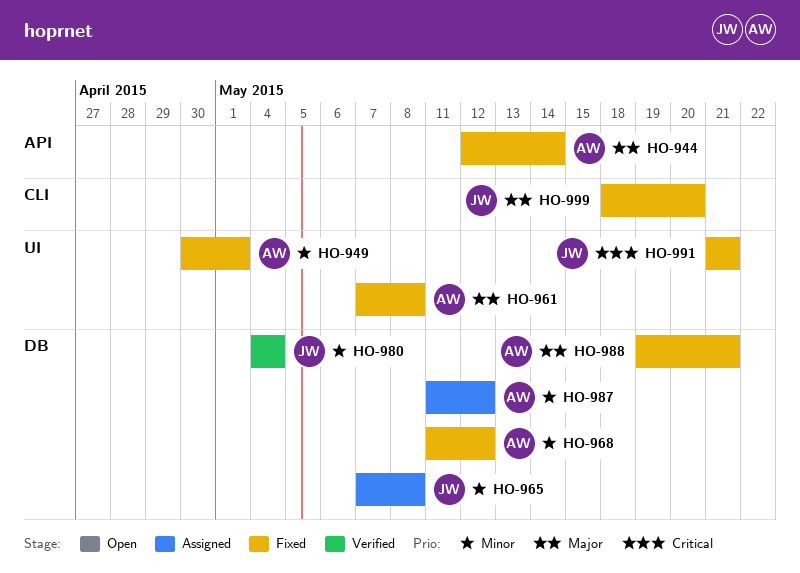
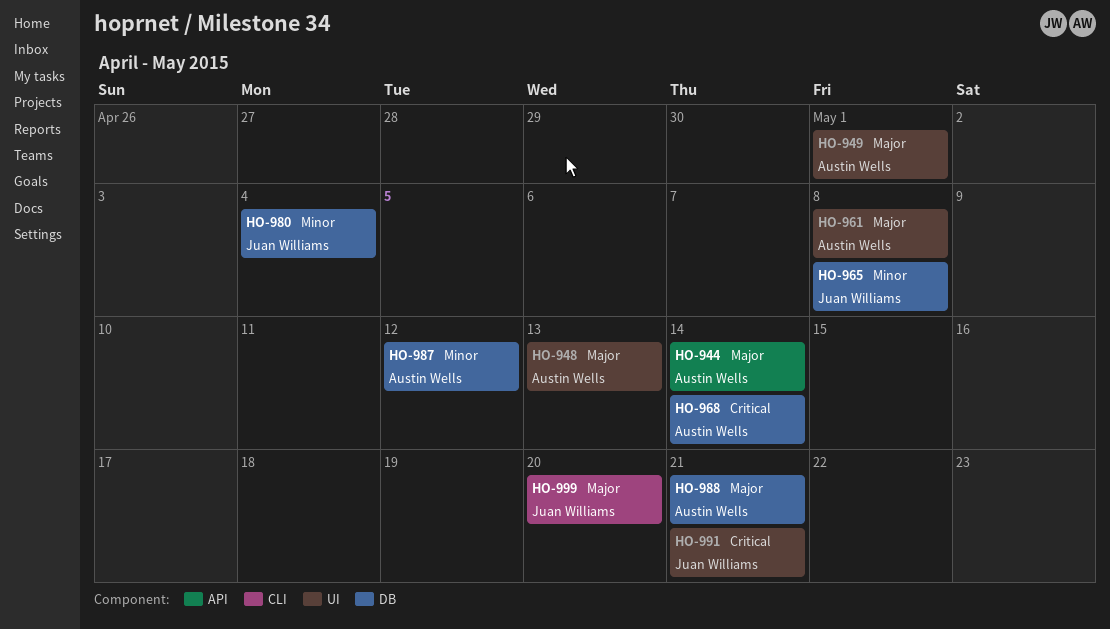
HO-948: none -> present
HO-949, priority: Minor -> Major
HO-968, priority: Minor -> Critical
HO-968, due: May 12 -> May 14

